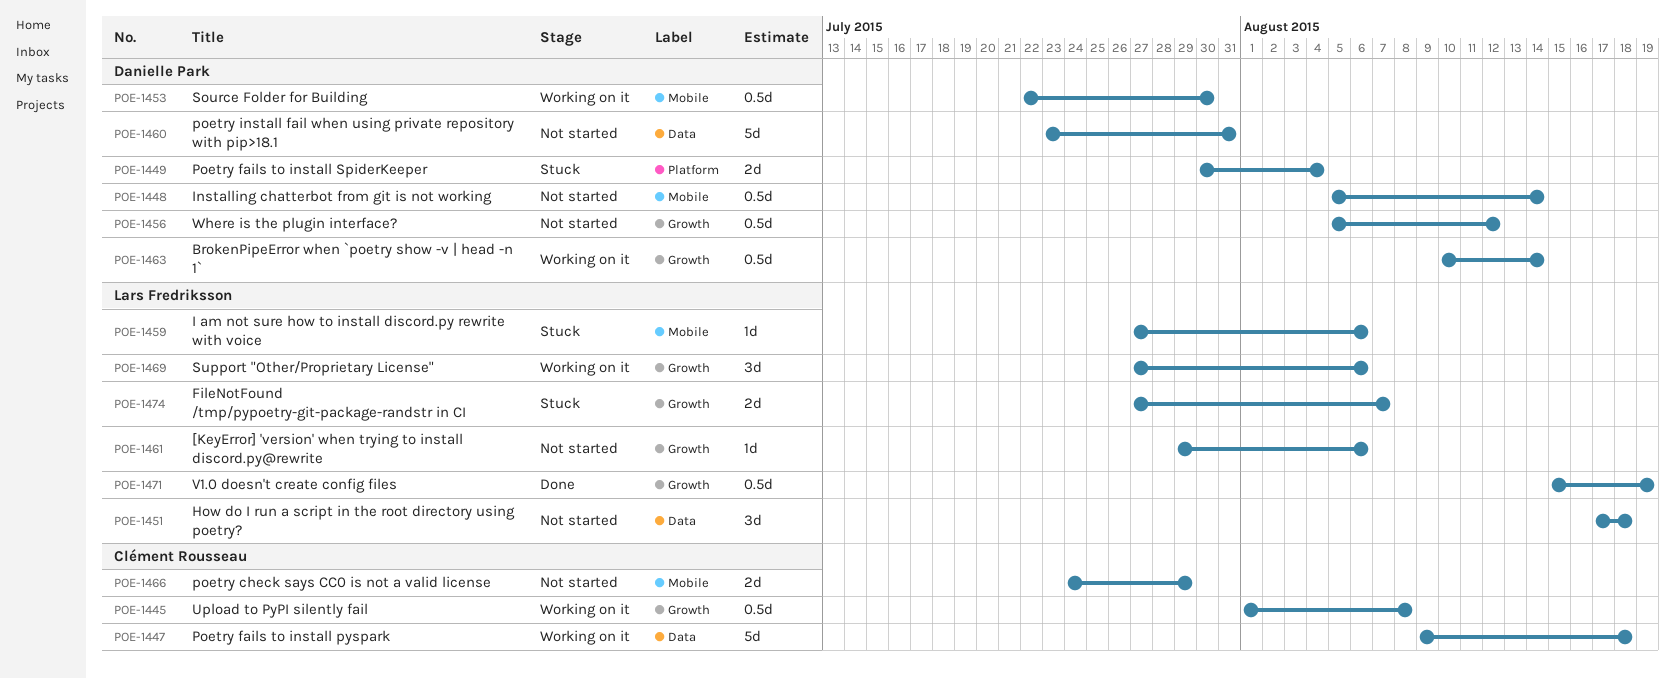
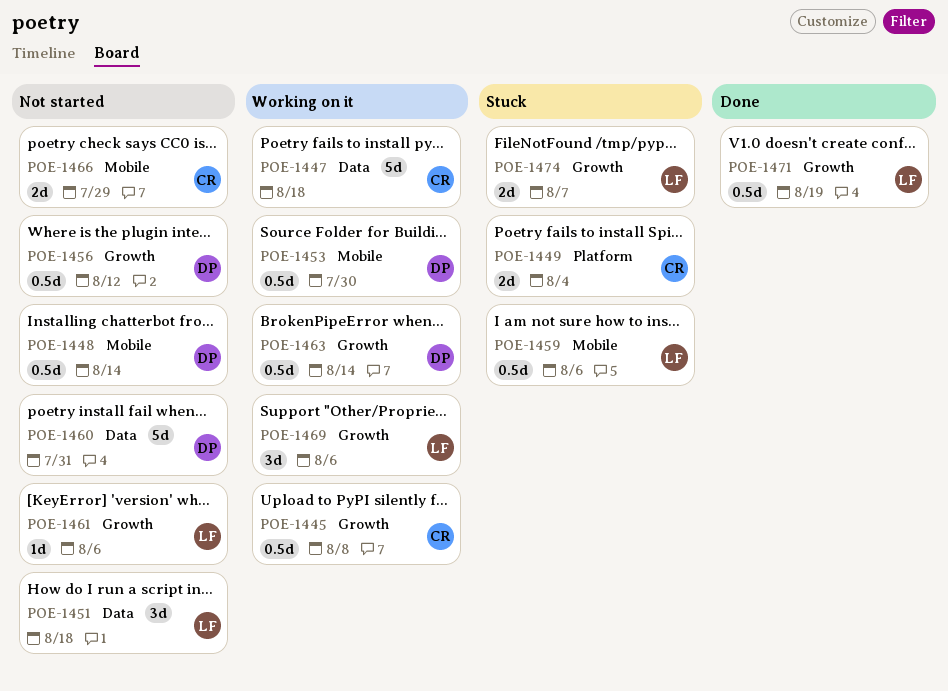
POE-1449, owner: Danielle Park -> Clément Rousseau
POE-1459, estimate: 1d -> 0.5d

